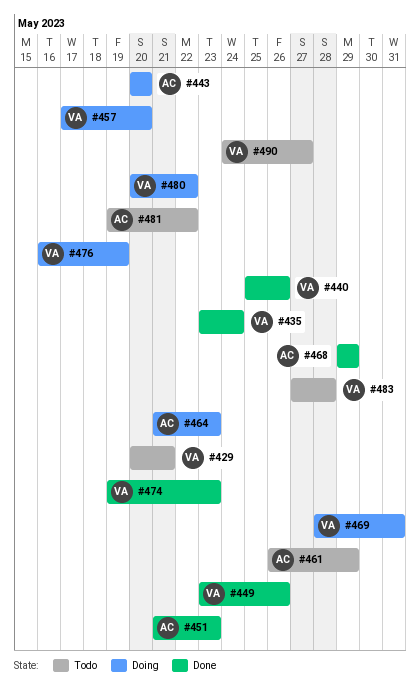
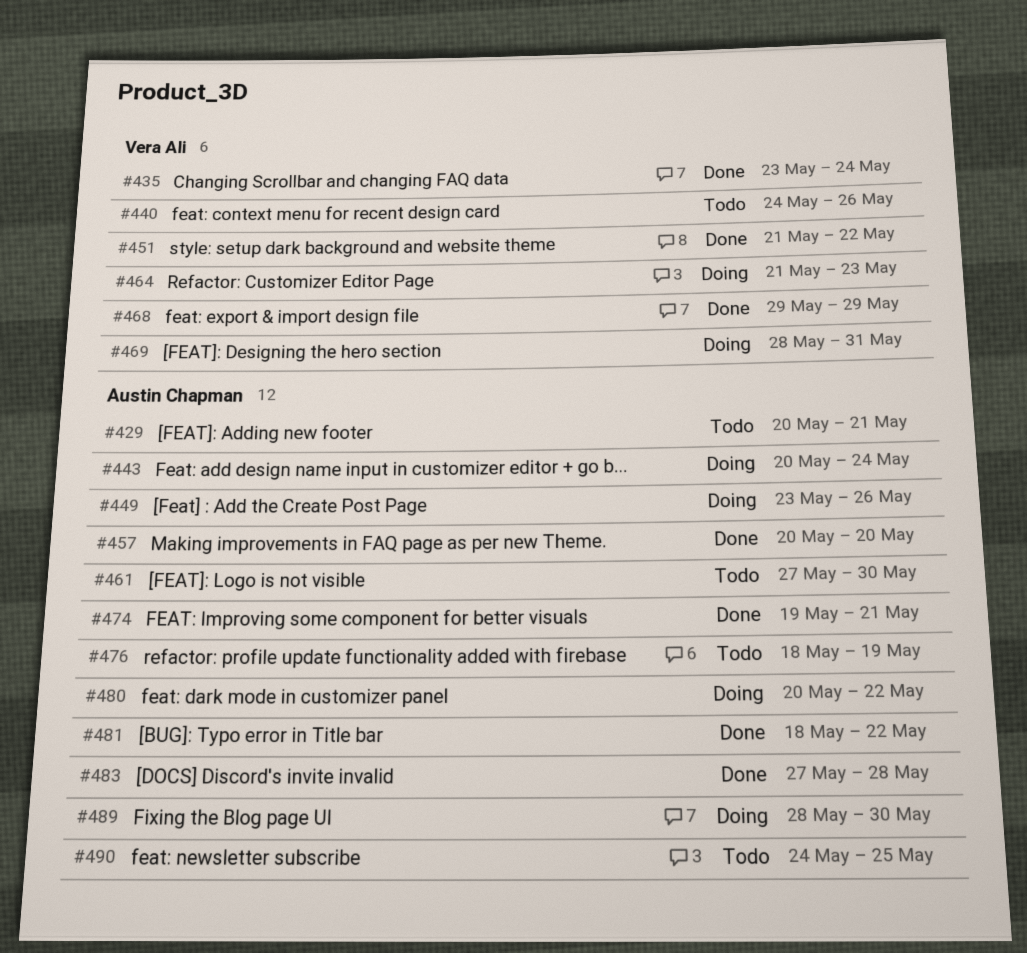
#429, owner: Vera Ali -> Austin Chapman
#440, status: Done -> Todo
#440, start: May 25 -> May 24
#443, due: May 20 -> May 24
#449, status: Done -> Doing
#449, owner: Vera Ali -> Austin Chapman
#451, owner: Austin Chapman -> Vera Ali
#451, due: May 23 -> May 22
#457, status: Doing -> Done
#457, owner: Vera Ali -> Austin Chapman
#457, start: May 17 -> May 20
#461, start: May 26 -> May 27
#461, due: May 29 -> May 30
#464, owner: Austin Chapman -> Vera Ali
#468, owner: Austin Chapman -> Vera Ali
#474, owner: Vera Ali -> Austin Chapman
#474, due: May 23 -> May 21
#476, status: Doing -> Todo
#476, owner: Vera Ali -> Austin Chapman
#476, start: May 16 -> May 18
#480, owner: Vera Ali -> Austin Chapman
#481, status: Todo -> Done
#481, start: May 19 -> May 18
#483, status: Todo -> Done
#483, owner: Vera Ali -> Austin Chapman
#489: none -> present
#490, owner: Vera Ali -> Austin Chapman
#490, due: May 27 -> May 25

